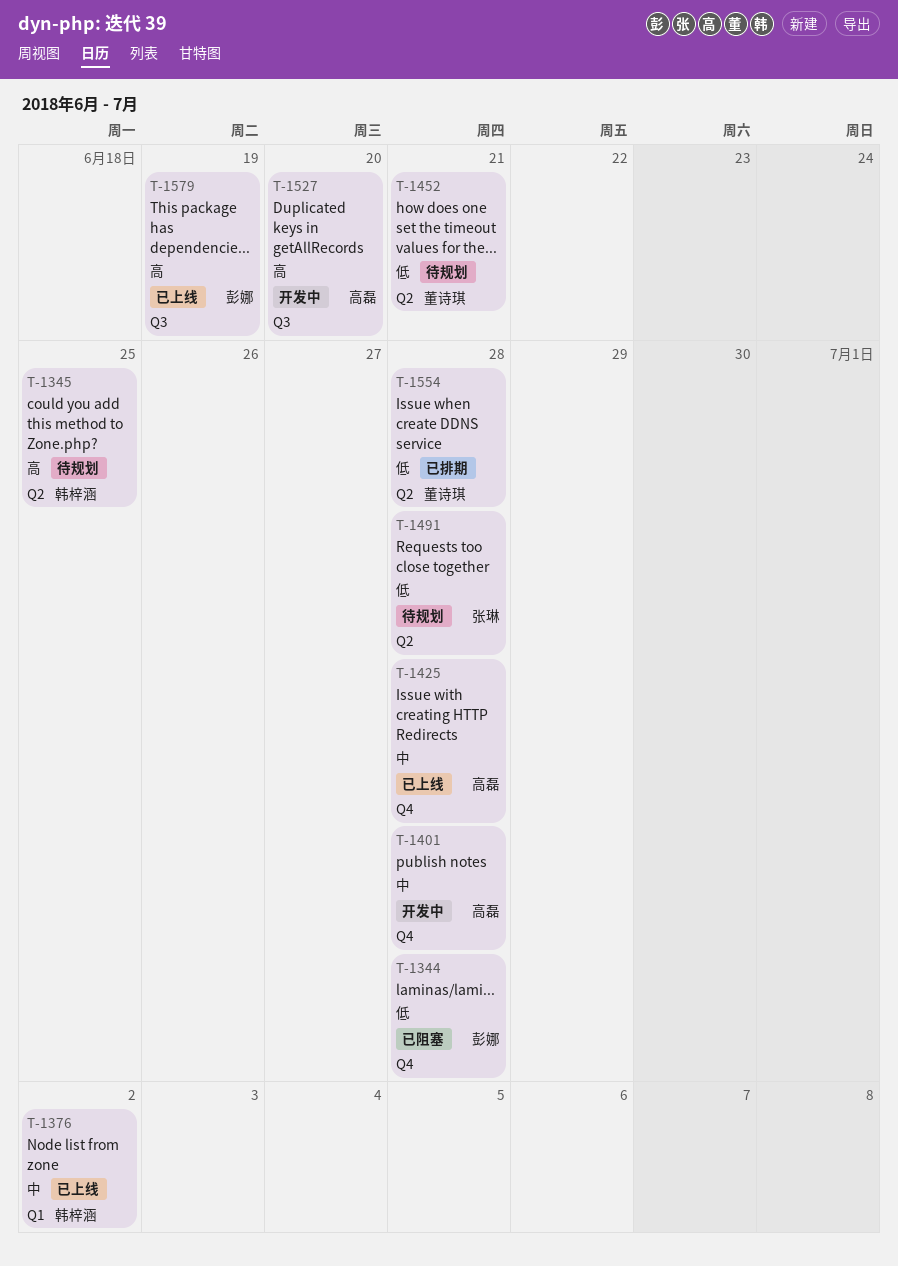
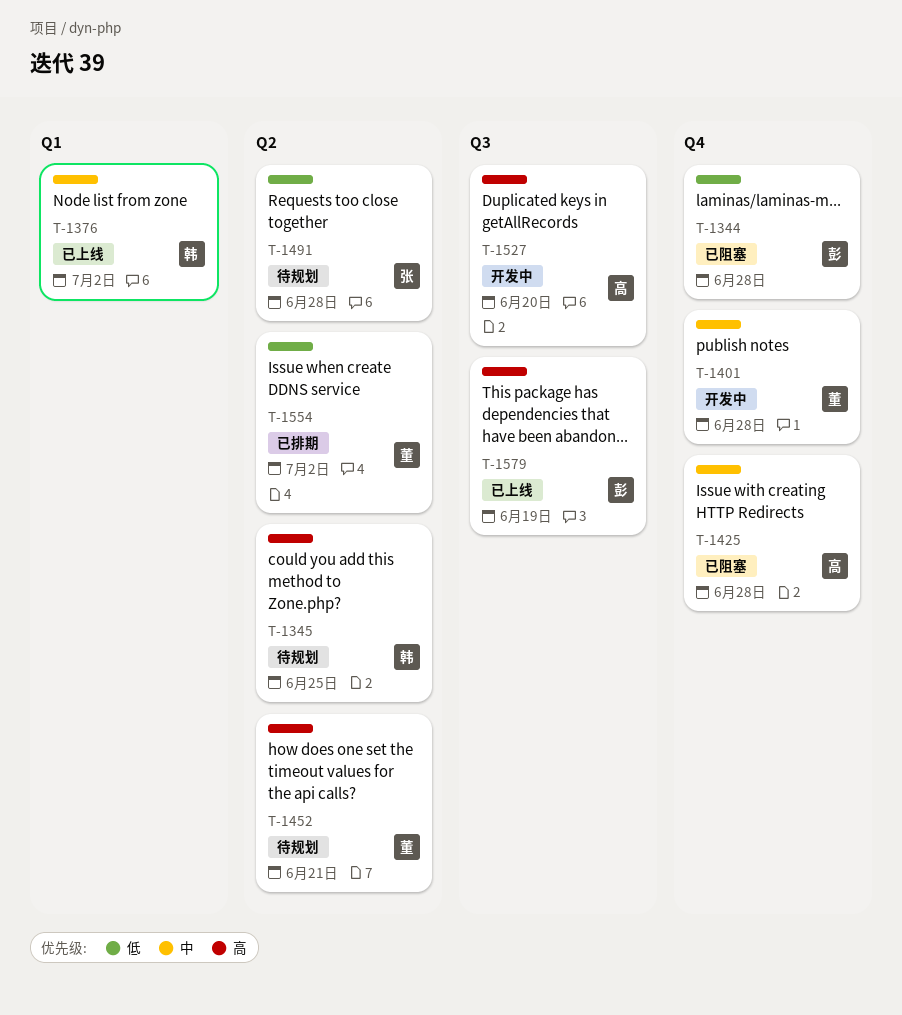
T-1401, owner: 高磊 -> 董诗琪
T-1425, status: 已上线 -> 已阻塞
T-1452, priority: 低 -> 高
T-1554, due: Jun 28 -> Jul 2

